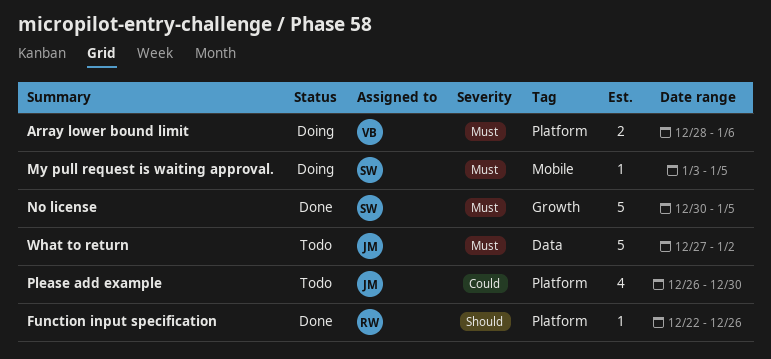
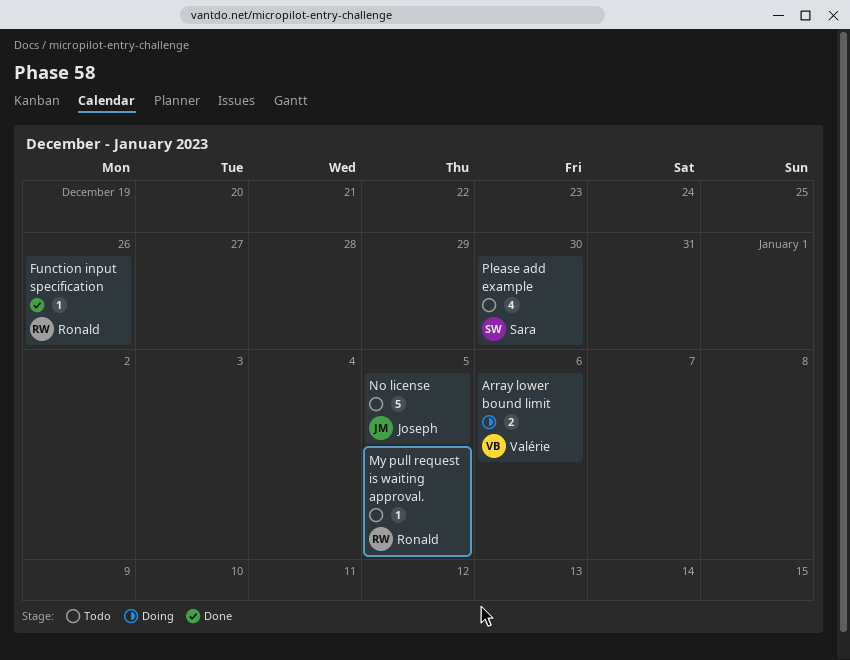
My pull request is waiting approval., status: Doing -> Todo
My pull request is waiting approval., owner: Sara -> Ronald
No license, status: Done -> Todo
No license, owner: Sara -> Joseph
Please add example, owner: Joseph -> Sara
What to return: present -> none

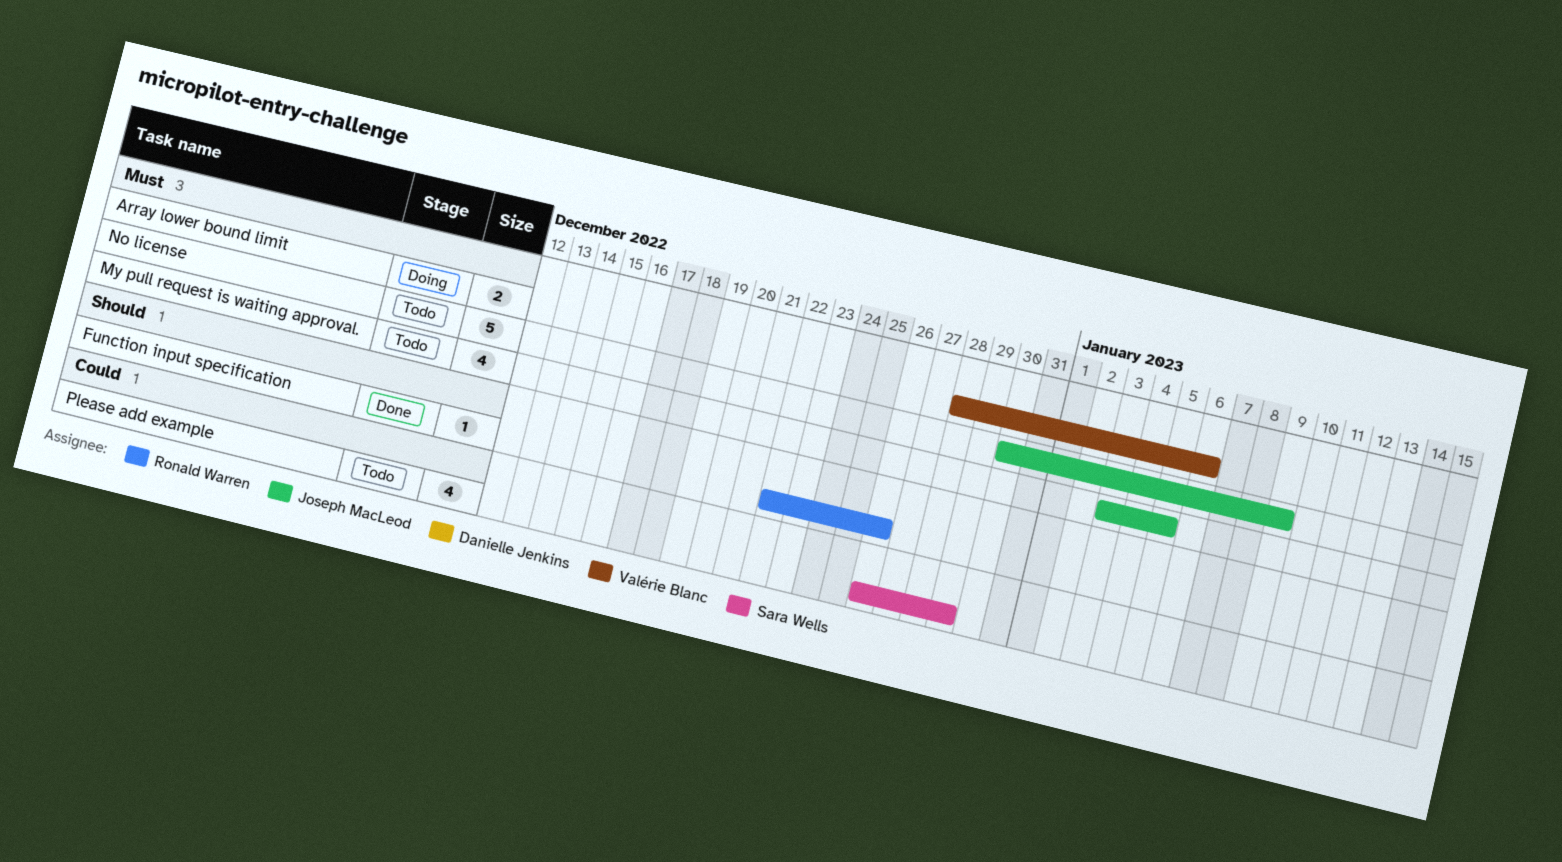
My pull request is waiting approval., owner: Ronald Warren -> Joseph MacLeod
My pull request is waiting approval., estimate: 1 -> 4
No license, due: Jan 5 -> Jan 9
Please add example, due: Dec 30 -> Dec 29

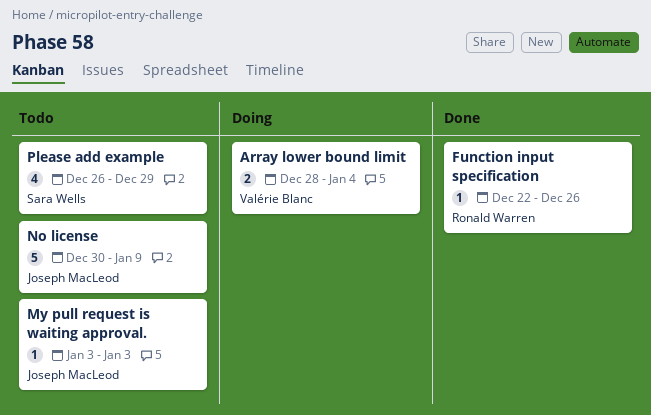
Array lower bound limit, due: Jan 6 -> Jan 4
My pull request is waiting approval., estimate: 4 -> 1
My pull request is waiting approval., due: Jan 5 -> Jan 3

